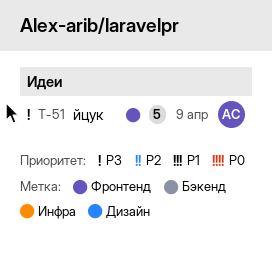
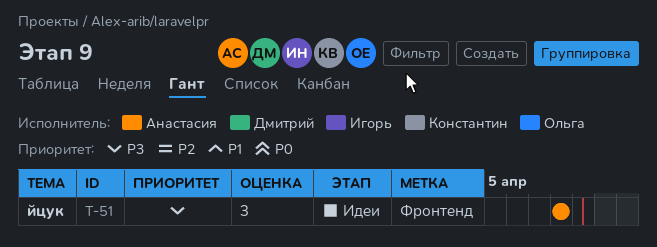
T-51, estimate: 5 -> 3
T-51, due: Apr 9 -> Apr 8

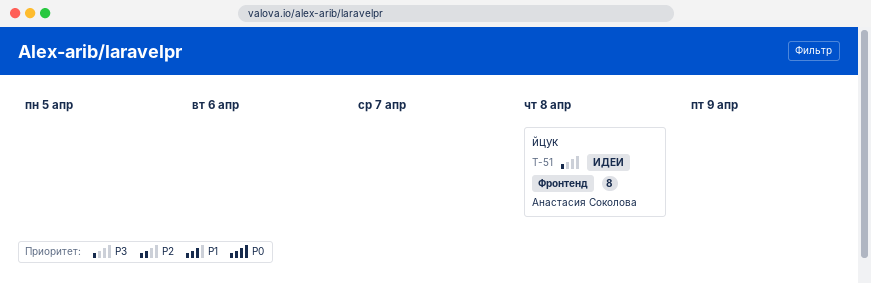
T-51, estimate: 3 -> 8

